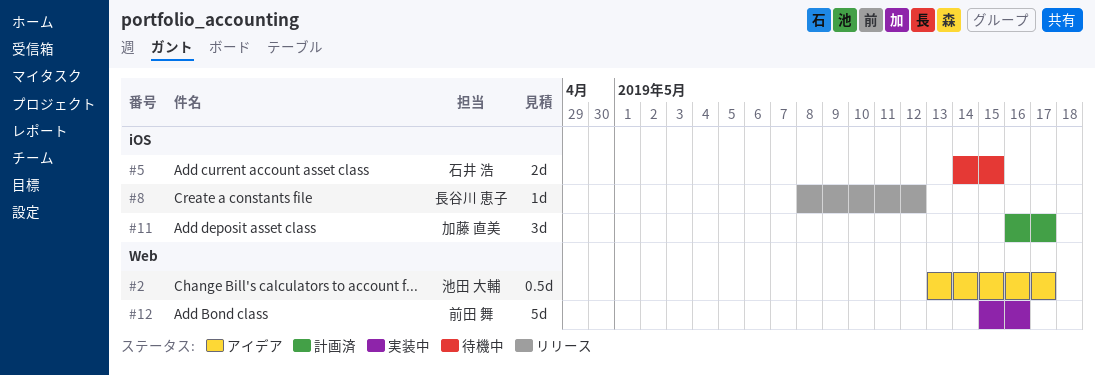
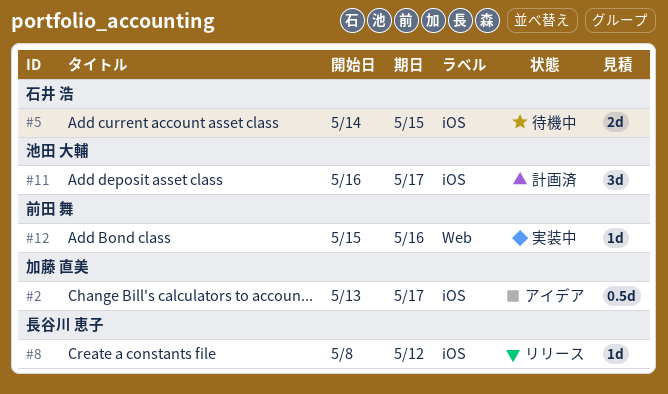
#2, owner: 池田 大輔 -> 加藤 直美
#2, label: Web -> iOS
#11, owner: 加藤 直美 -> 池田 大輔
#12, estimate: 5d -> 1d

